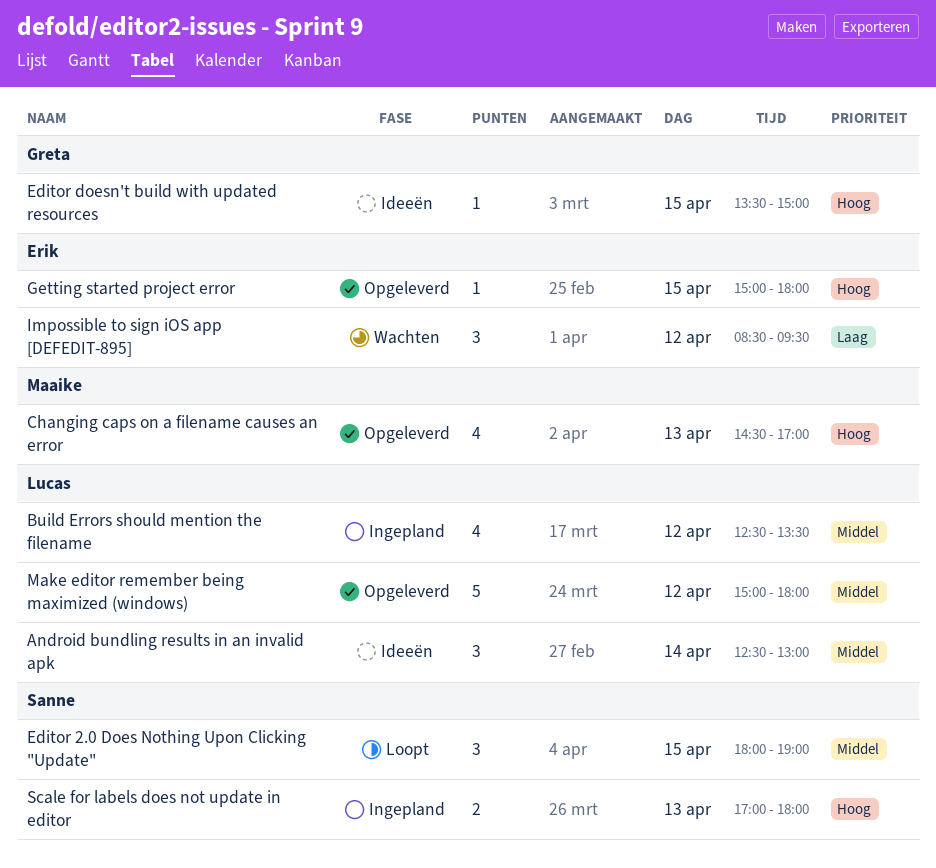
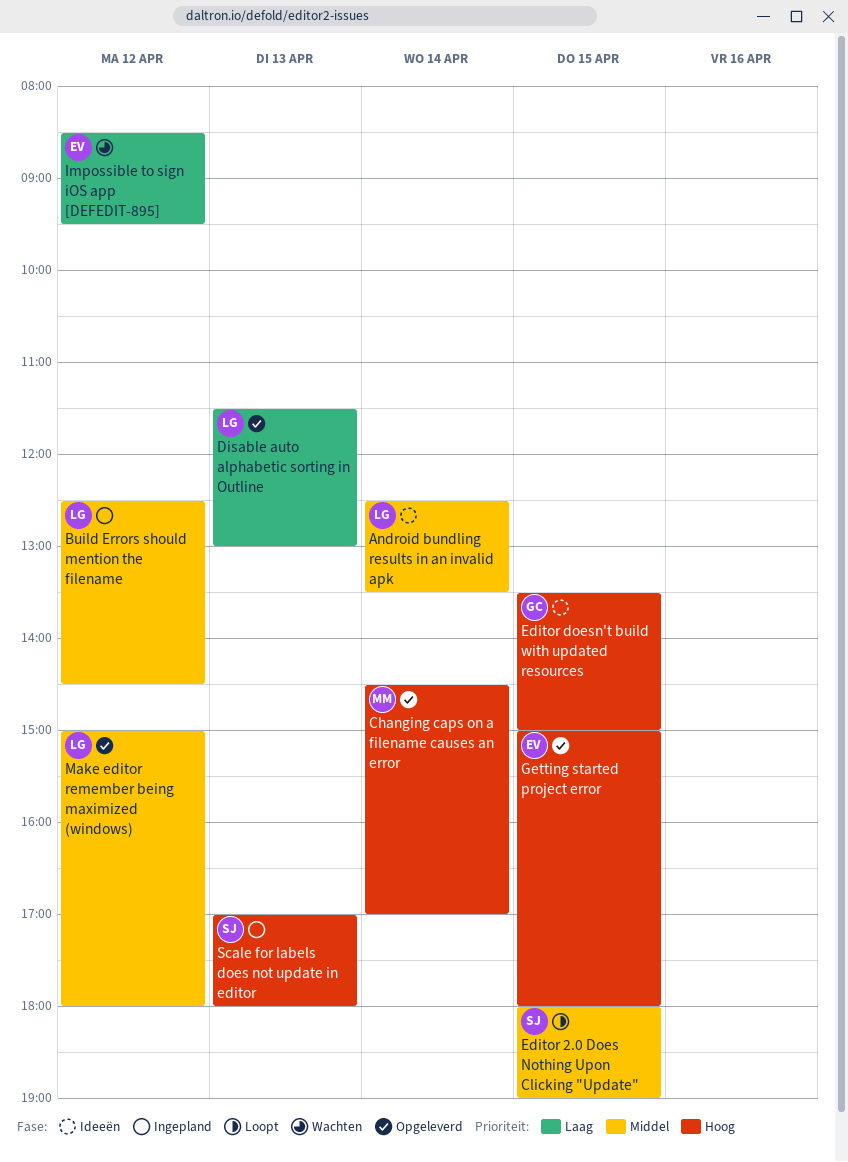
Android bundling results in an invalid apk, ends: 13:00 -> 13:30
Build Errors should mention the filename, ends: 13:30 -> 14:30
Changing caps on a filename causes an error, day: Apr 13 -> Apr 14
Disable auto alphabetic sorting in Outline: none -> present

